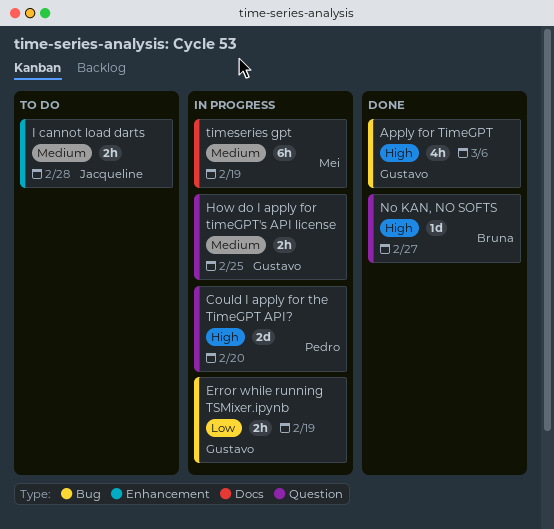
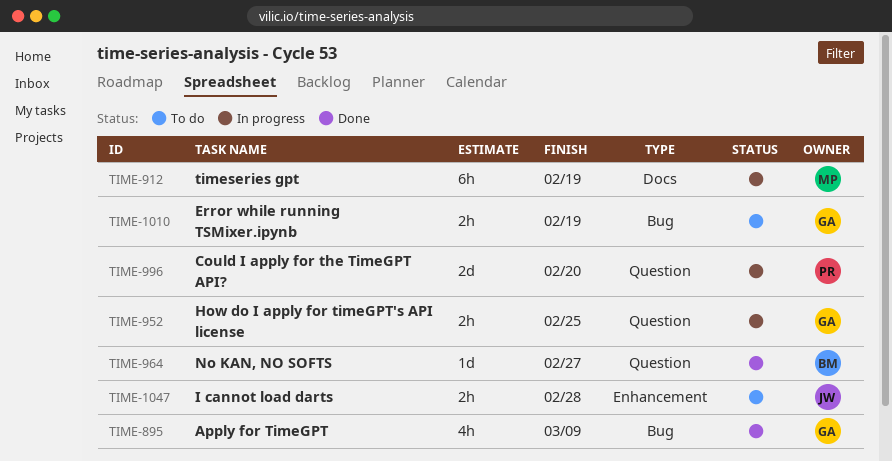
Apply for TimeGPT, due: Mar 6 -> Mar 9
Error while running TSMixer.ipynb, status: In progress -> To do

